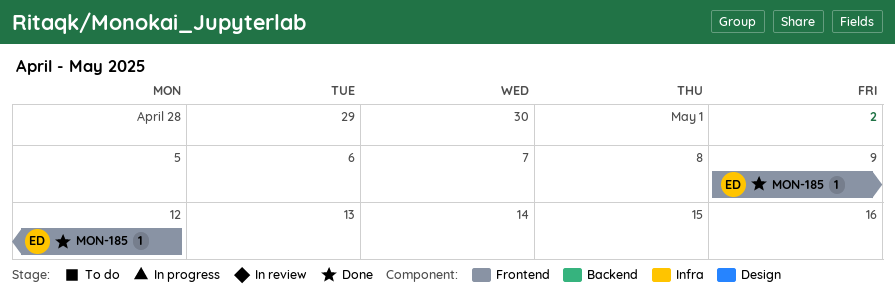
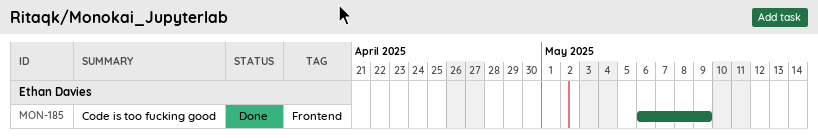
MON-185, start: May 9 -> May 6
MON-185, due: May 12 -> May 9

